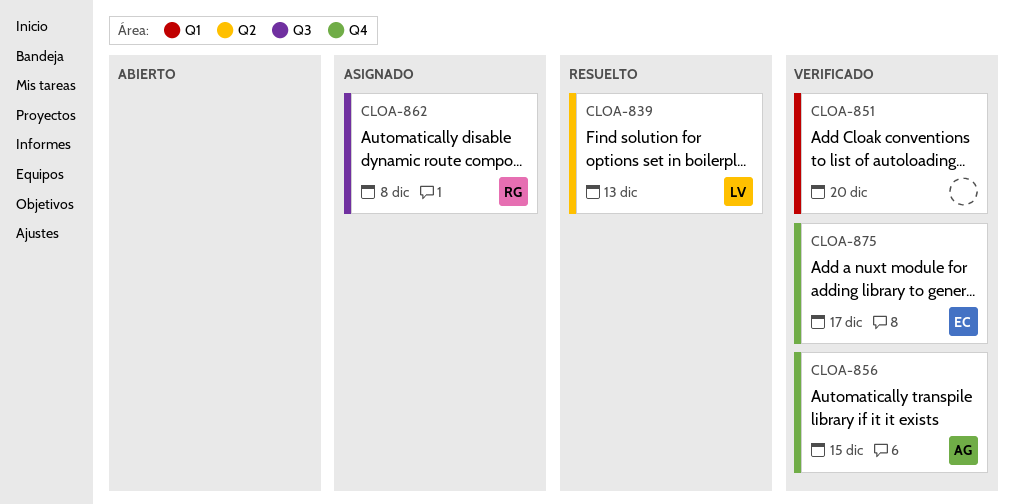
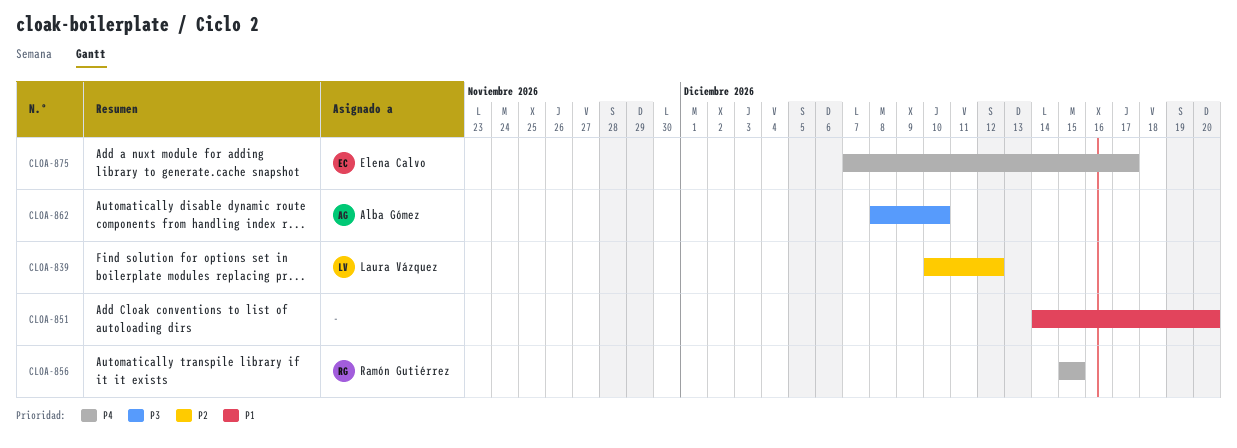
CLOA-839, due: Dec 13 -> Dec 12
CLOA-856, owner: Alba Gómez -> Ramón Gutiérrez
CLOA-862, owner: Ramón Gutiérrez -> Alba Gómez
CLOA-862, due: Dec 8 -> Dec 10

